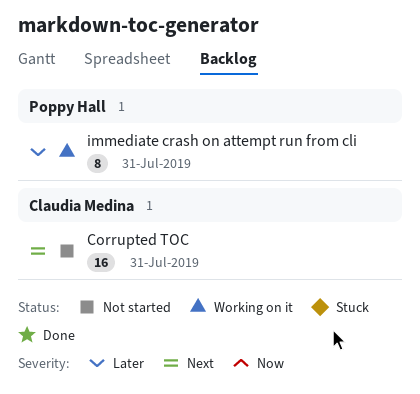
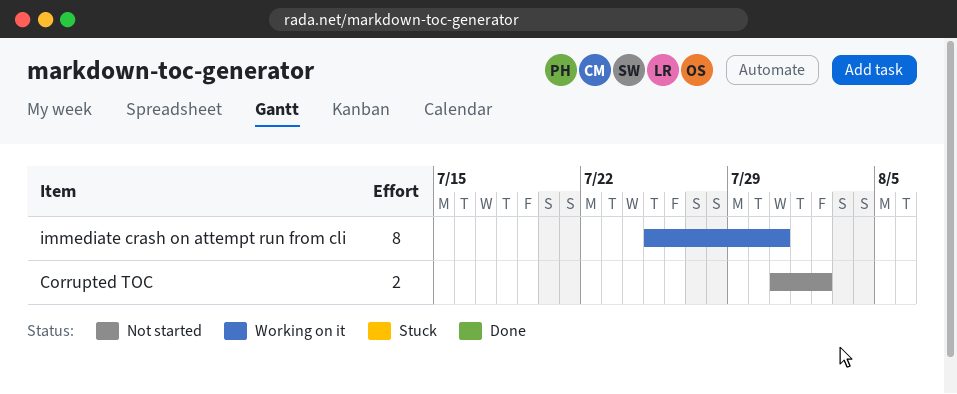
Corrupted TOC, estimate: 16 -> 2
Corrupted TOC, due: Jul 31 -> Aug 2

